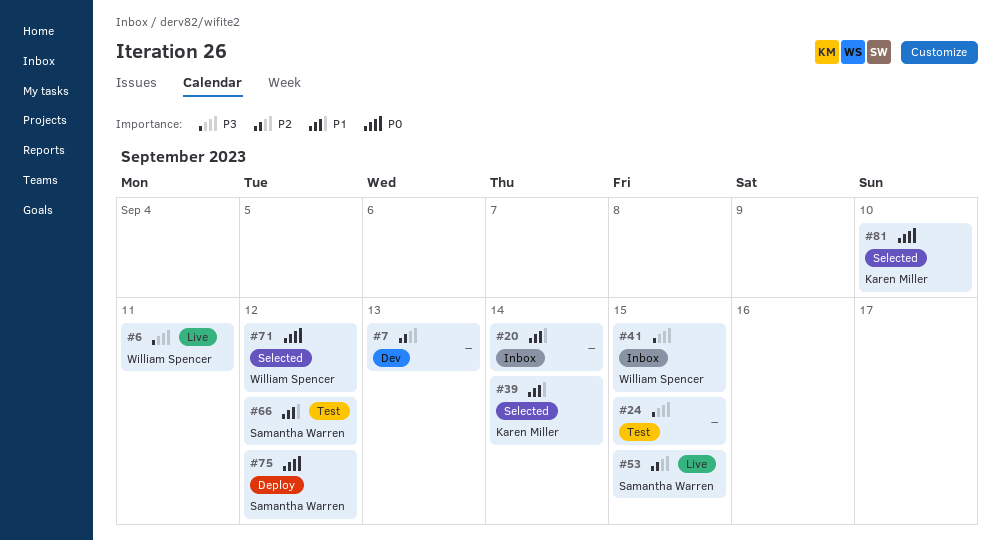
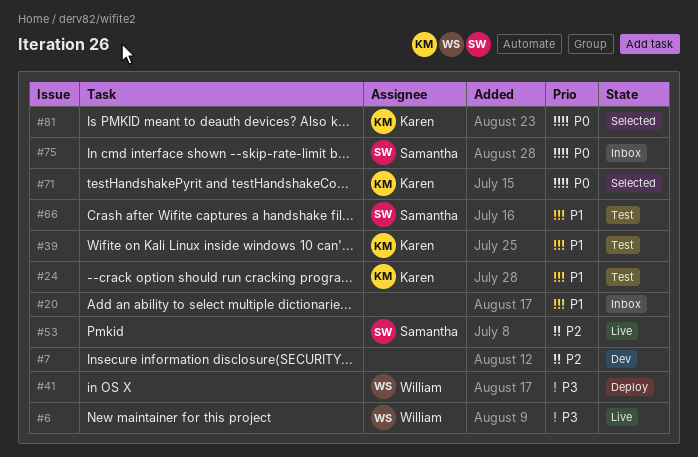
#24, owner: none -> Karen Miller
#24, priority: P3 -> P1
#39, status: Selected -> Test
#41, status: Inbox -> Deploy
#71, owner: William Spencer -> Karen Miller
#75, status: Deploy -> Inbox

